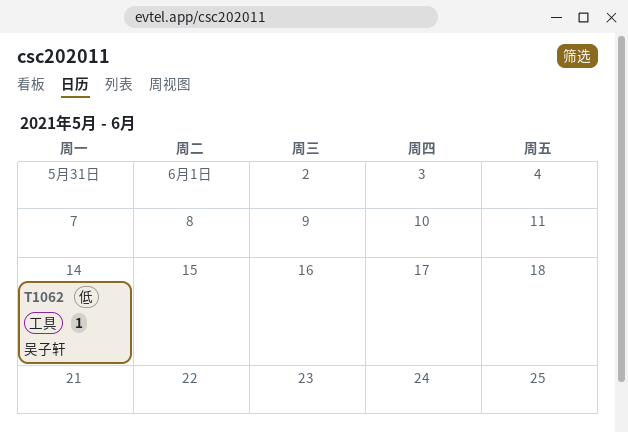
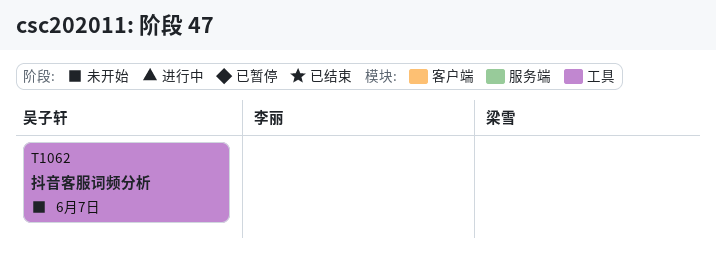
T1062, due: Jun 14 -> Jun 7

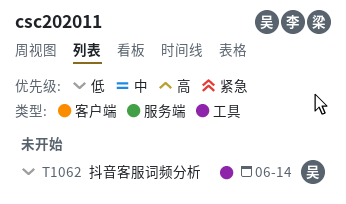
T1062, due: Jun 7 -> Jun 14

